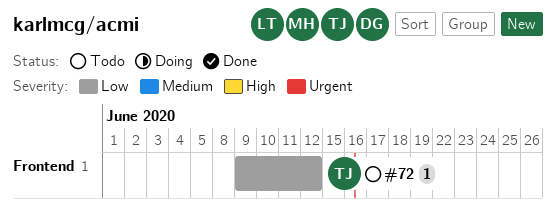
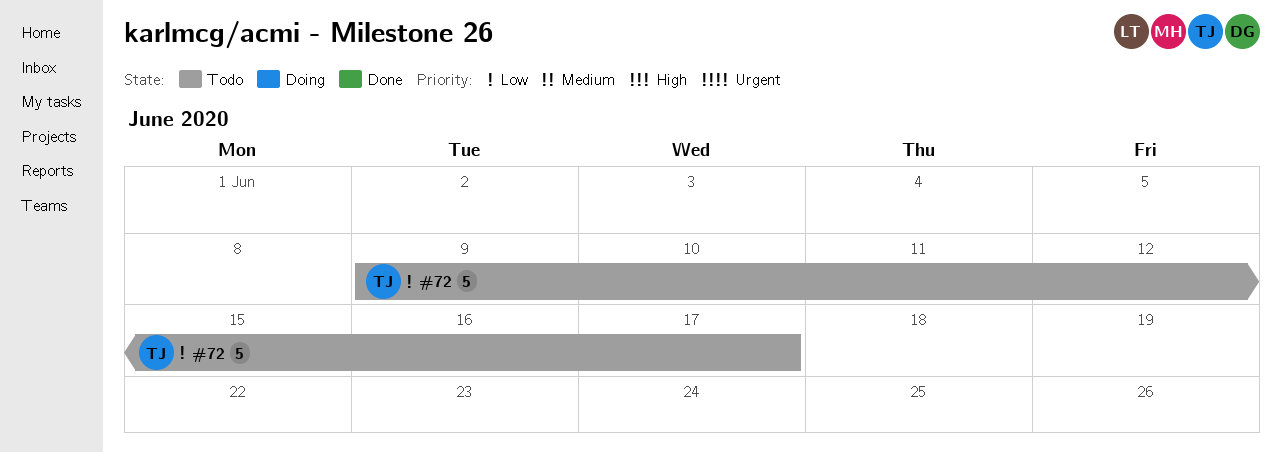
#72, estimate: 1 -> 5
#72, due: Jun 12 -> Jun 17

